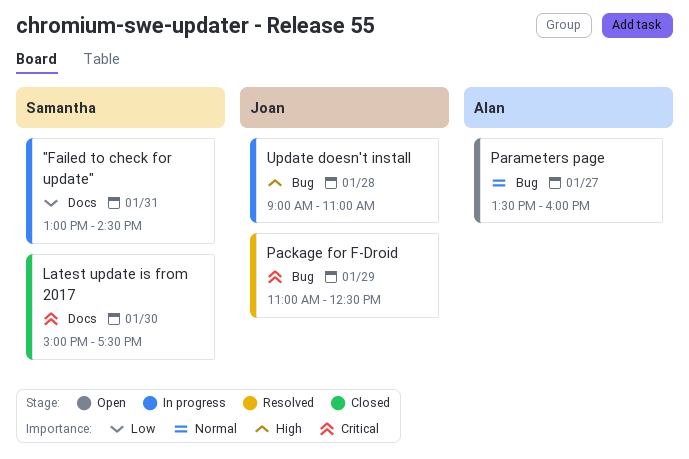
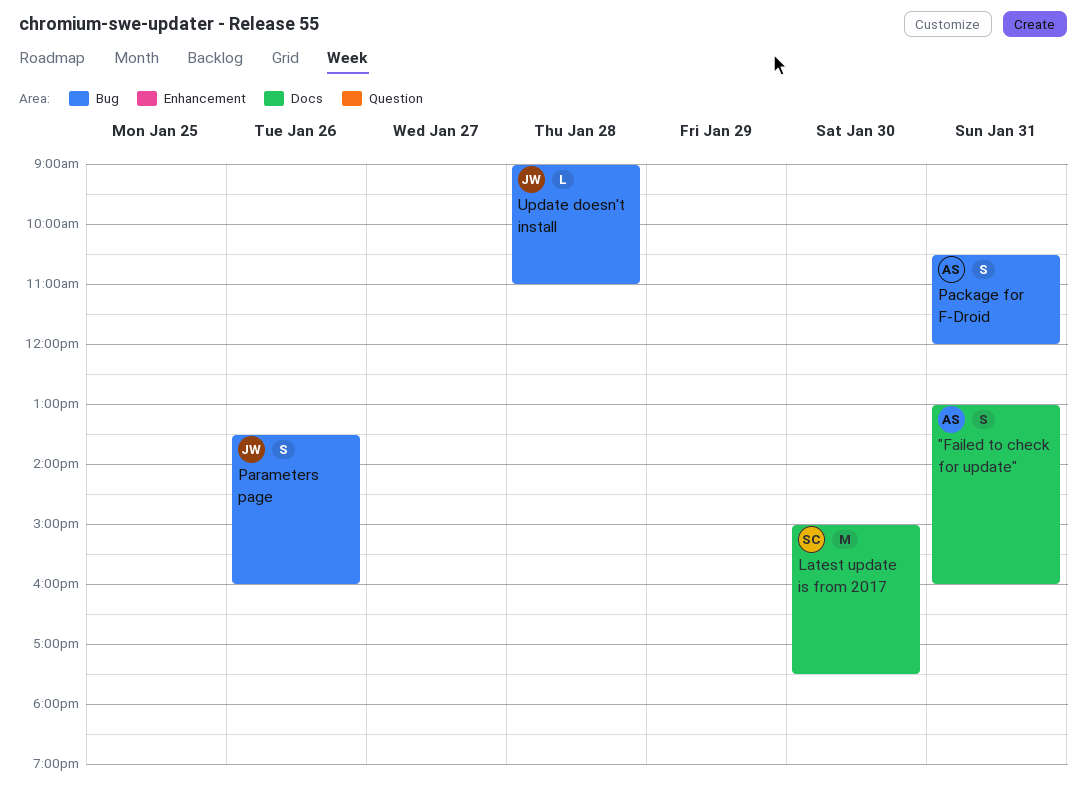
"Failed to check for update", owner: Samantha -> Alan
"Failed to check for update", ends: 14:30 -> 16:00
Package for F-Droid, owner: Joan -> Alan
Package for F-Droid, day: Jan 29 -> Jan 31
Package for F-Droid, begins: 11:00 -> 10:30
Package for F-Droid, ends: 12:30 -> 12:00
Parameters page, owner: Alan -> Joan
Parameters page, day: Jan 27 -> Jan 26

